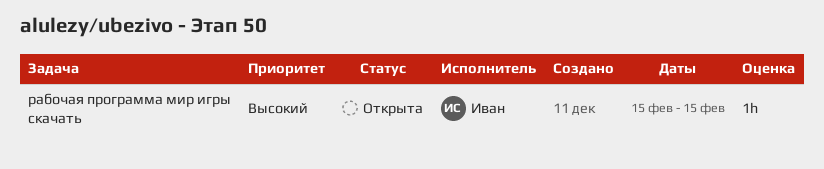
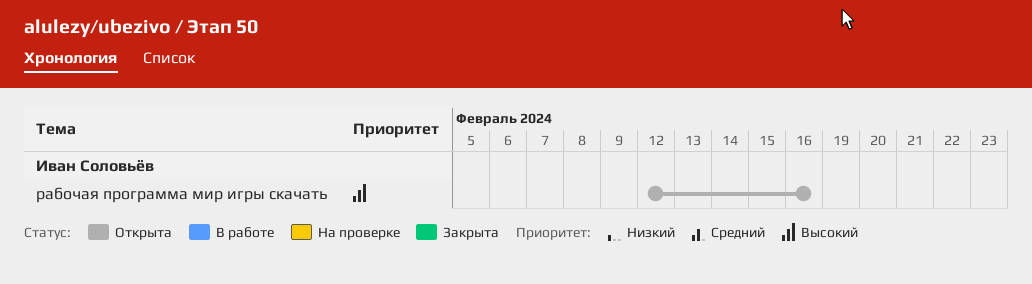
рабочая программа мир игры скачать, start: Feb 15 -> Feb 12
рабочая программа мир игры скачать, due: Feb 15 -> Feb 16

